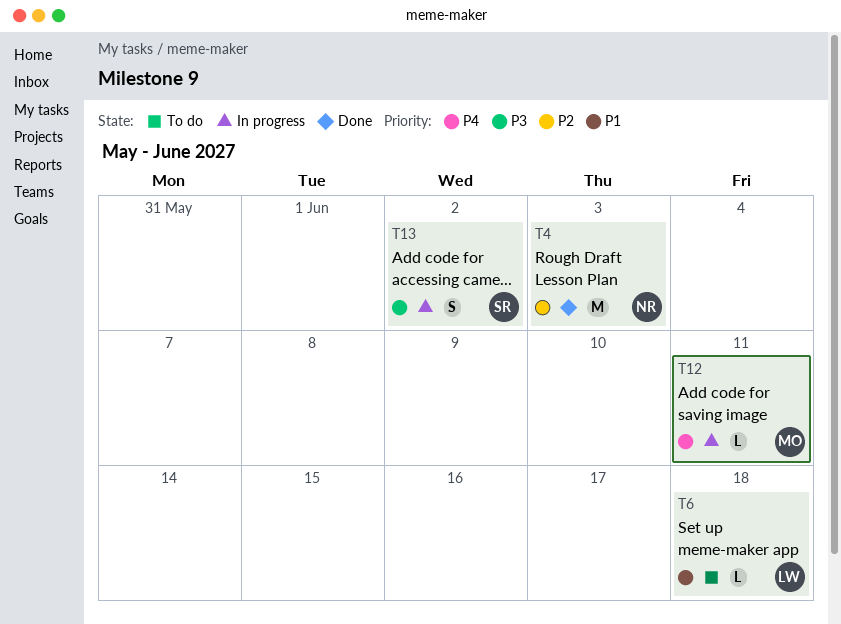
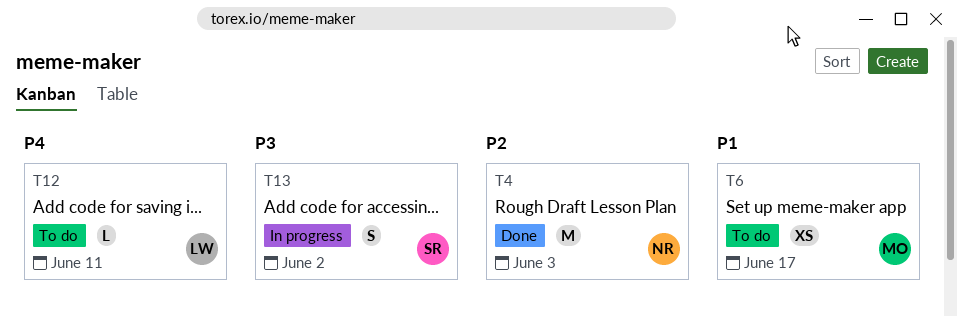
T6, owner: LW -> MO
T6, estimate: L -> XS
T6, due: Jun 18 -> Jun 17
T12, status: In progress -> To do
T12, owner: MO -> LW

